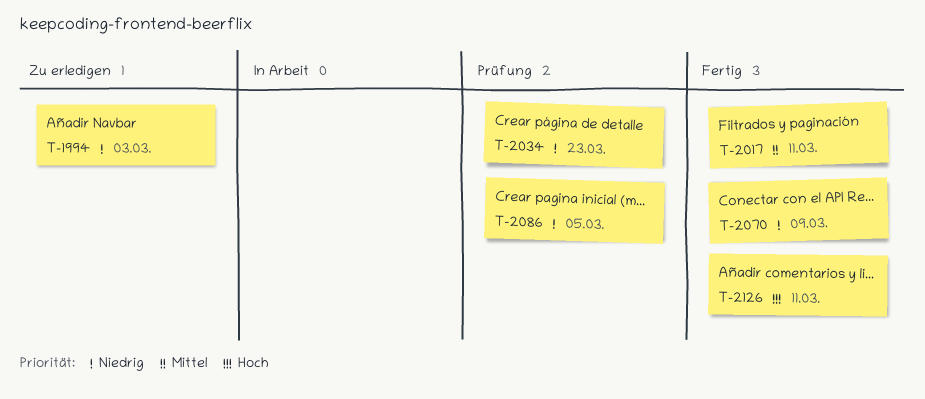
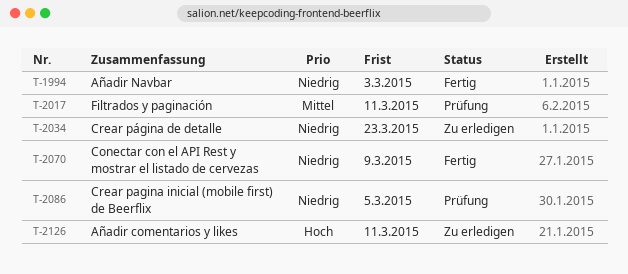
T-1994, status: Zu erledigen -> Fertig
T-2017, status: Fertig -> Prüfung
T-2034, status: Prüfung -> Zu erledigen
T-2126, status: Fertig -> Zu erledigen

